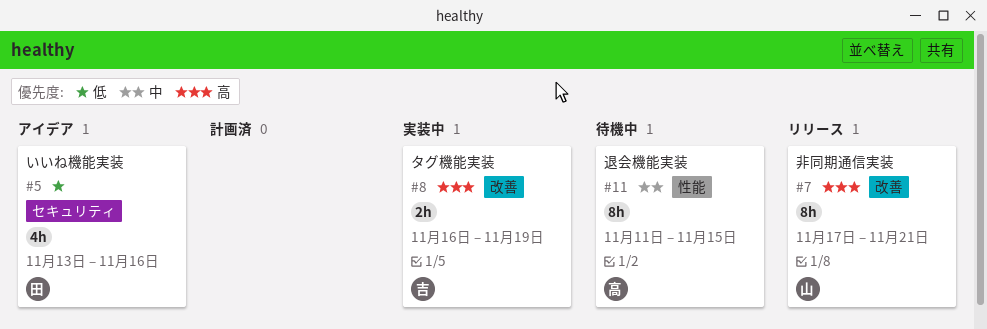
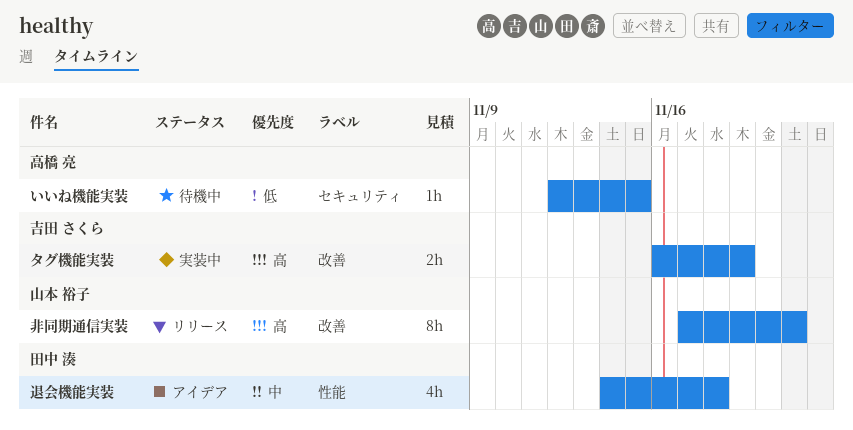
いいね機能実装, status: アイデア -> 待機中
いいね機能実装, owner: 田中 湊 -> 高橋 亮
いいね機能実装, estimate: 4h -> 1h
いいね機能実装, start: Nov 13 -> Nov 12
いいね機能実装, due: Nov 16 -> Nov 15
退会機能実装, status: 待機中 -> アイデア
退会機能実装, owner: 高橋 亮 -> 田中 湊
退会機能実装, estimate: 8h -> 4h
退会機能実装, start: Nov 11 -> Nov 14
退会機能実装, due: Nov 15 -> Nov 18

